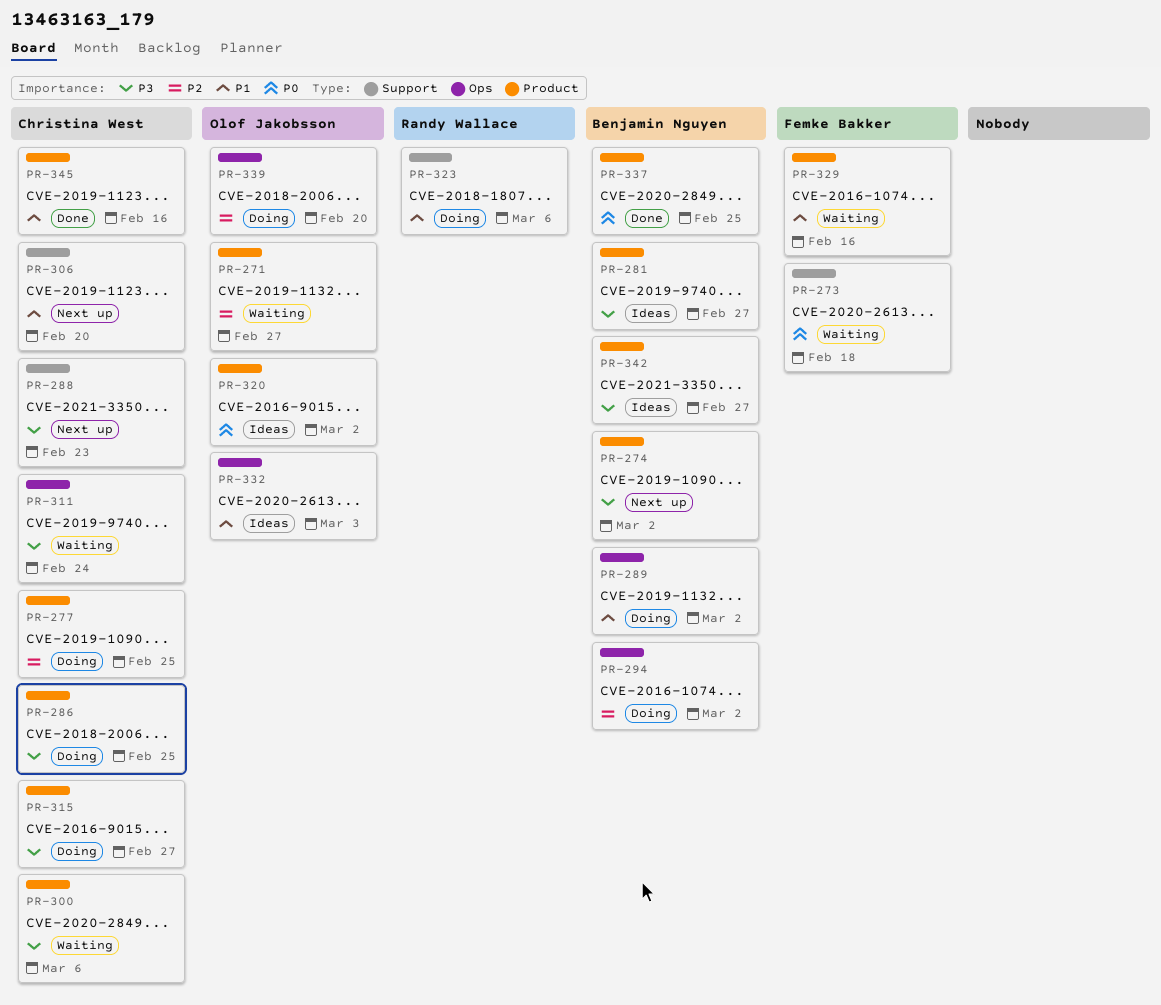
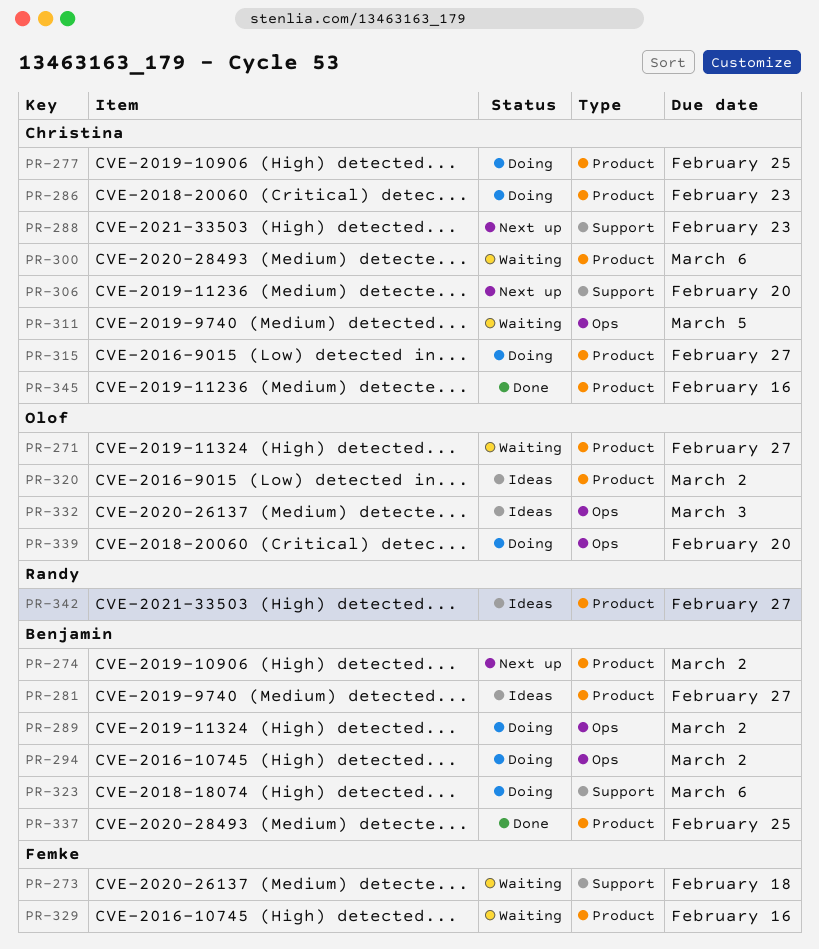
PR-286, due: Feb 25 -> Feb 23
PR-311, due: Feb 24 -> Mar 5
PR-323, owner: Randy Wallace -> Benjamin Nguyen
PR-342, owner: Benjamin Nguyen -> Randy Wallace

